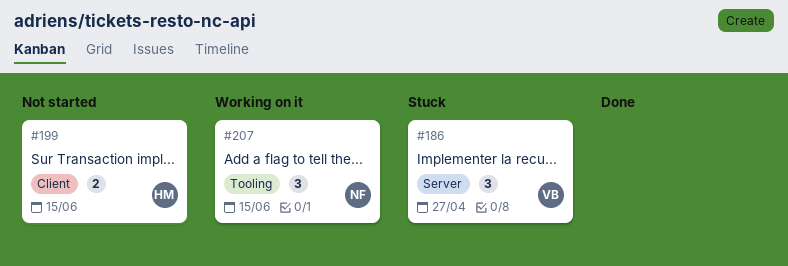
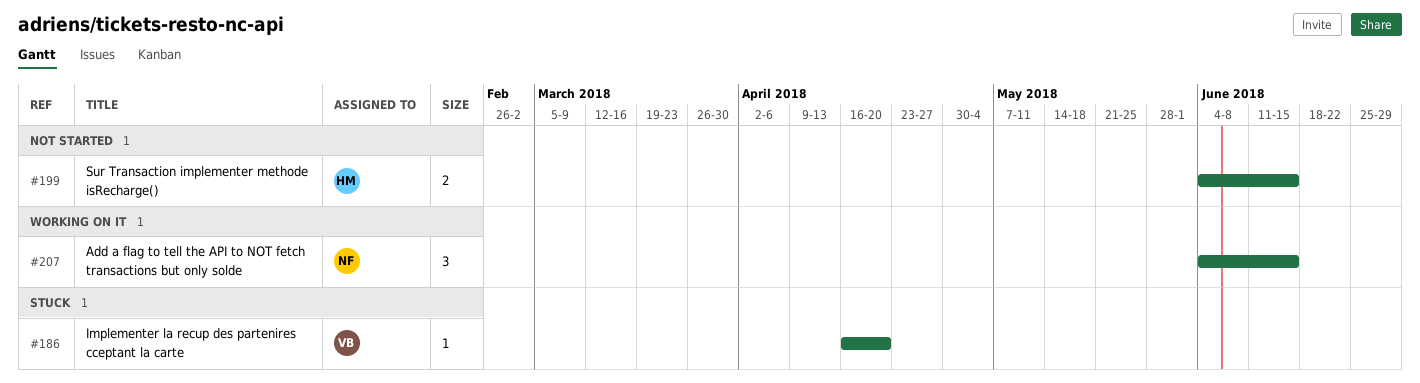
#186, estimate: 3 -> 1
#186, due: Apr 27 -> Apr 20

